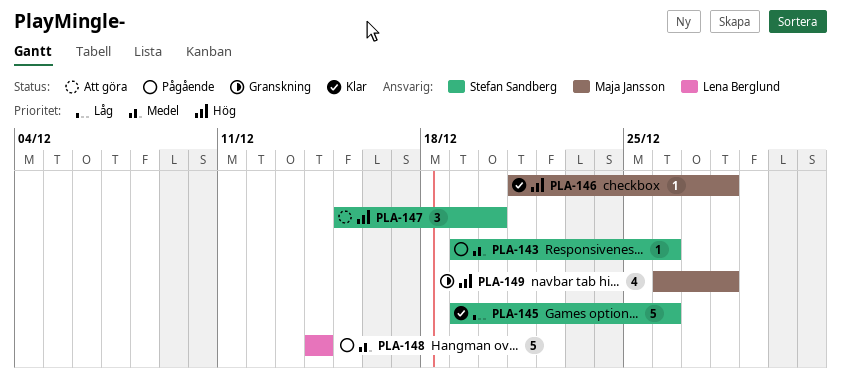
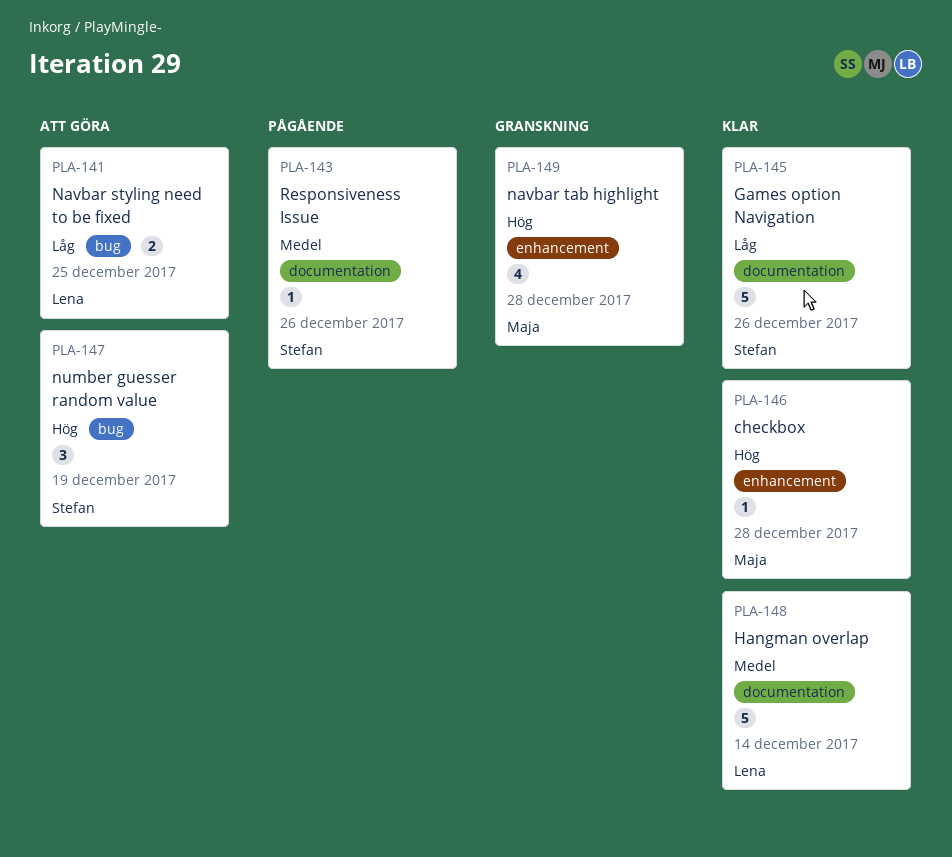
PLA-141: none -> present
PLA-147, due: Dec 20 -> Dec 19
PLA-148, status: Pågående -> Klar

